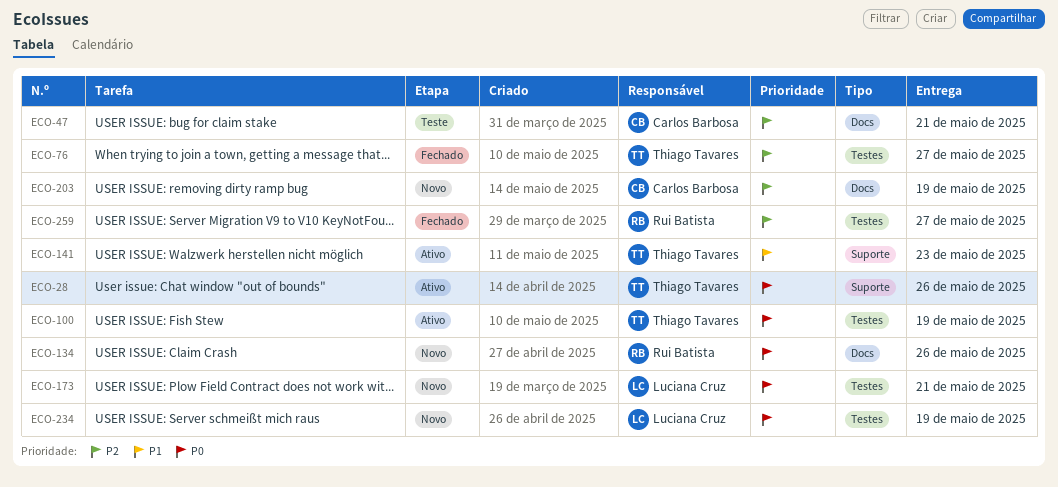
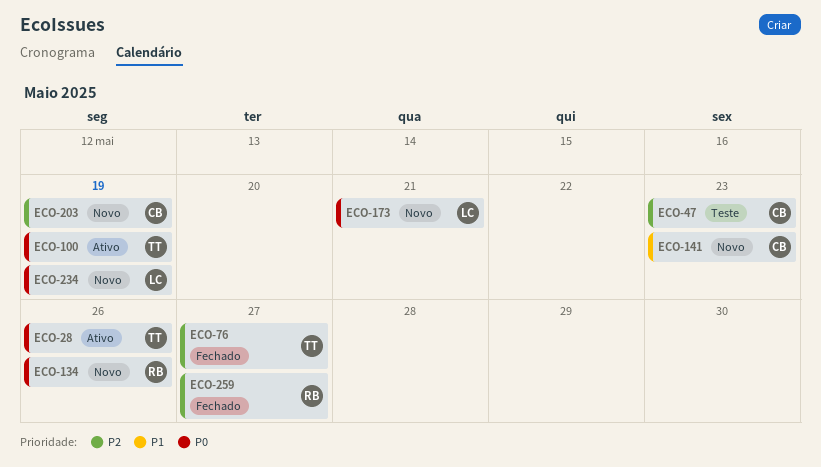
ECO-47, due: May 21 -> May 23
ECO-141, status: Ativo -> Novo
ECO-141, owner: Thiago Tavares -> Carlos Barbosa

